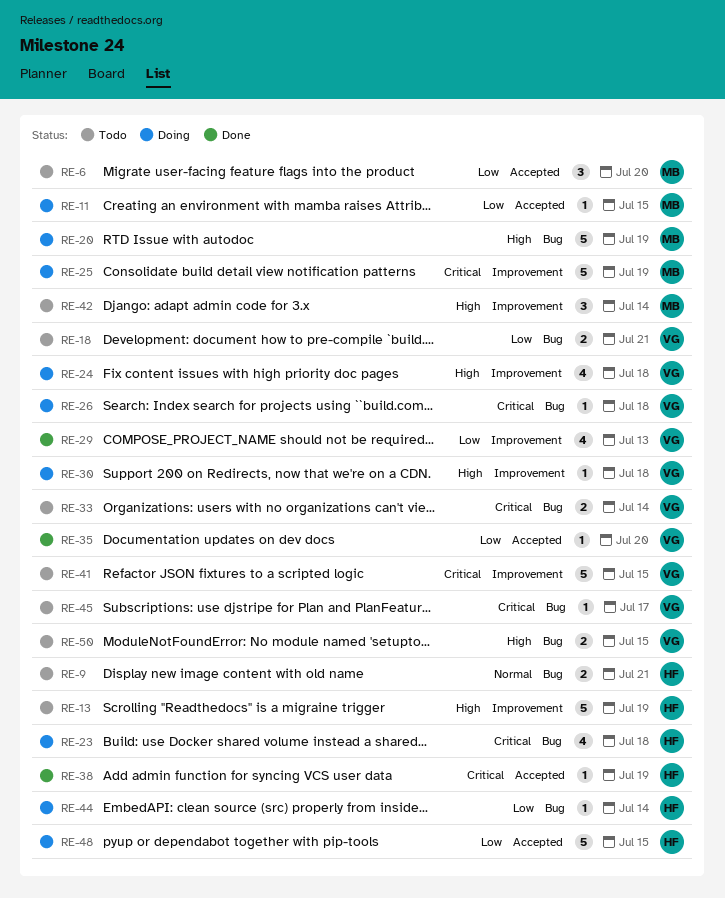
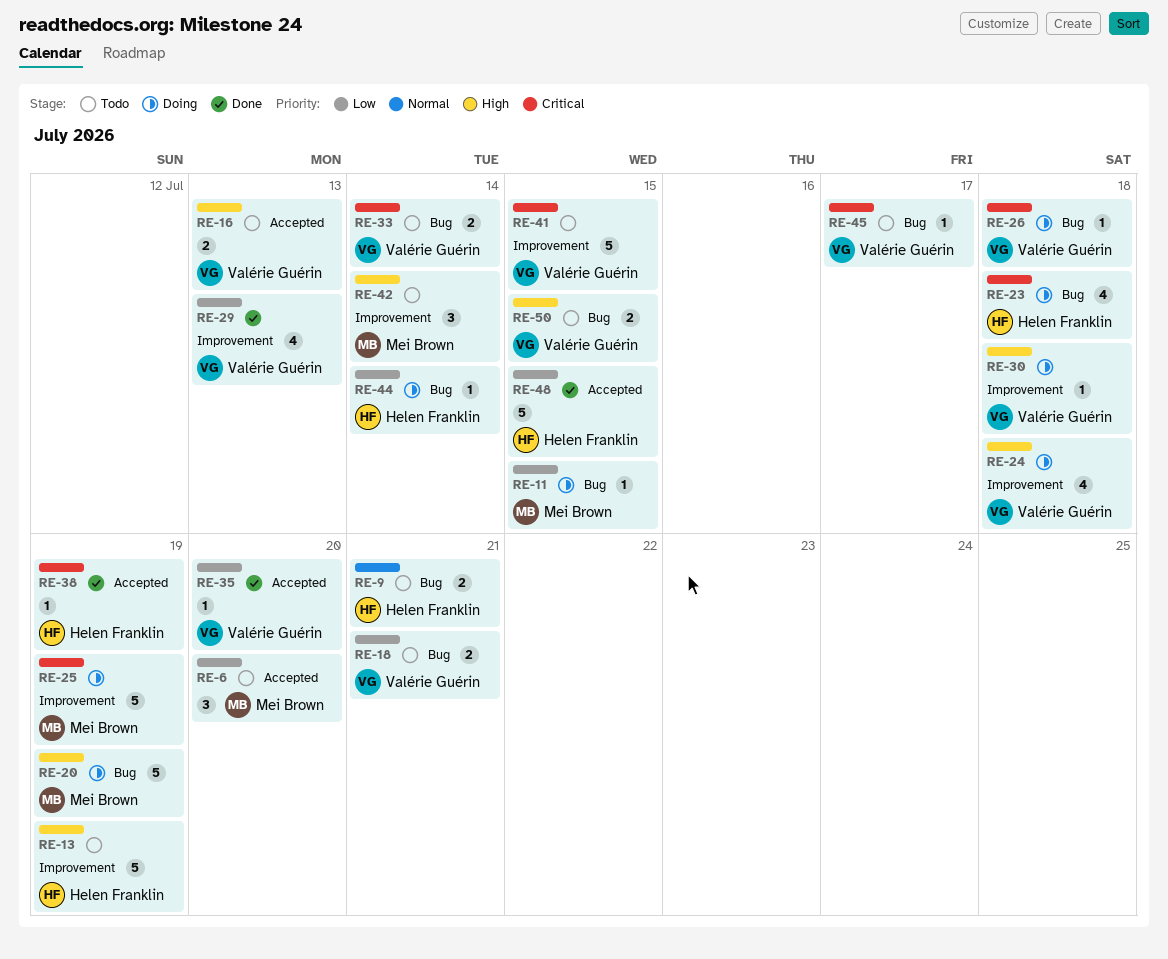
RE-11, label: Accepted -> Bug
RE-16: none -> present
RE-48, status: Doing -> Done

